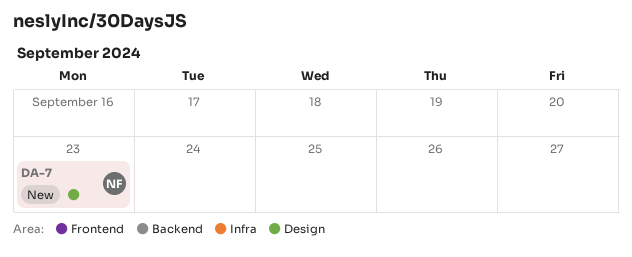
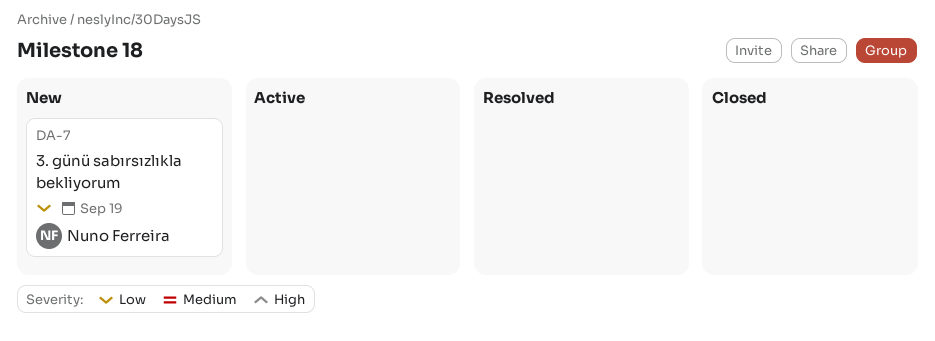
DA-7, due: Sep 23 -> Sep 19

